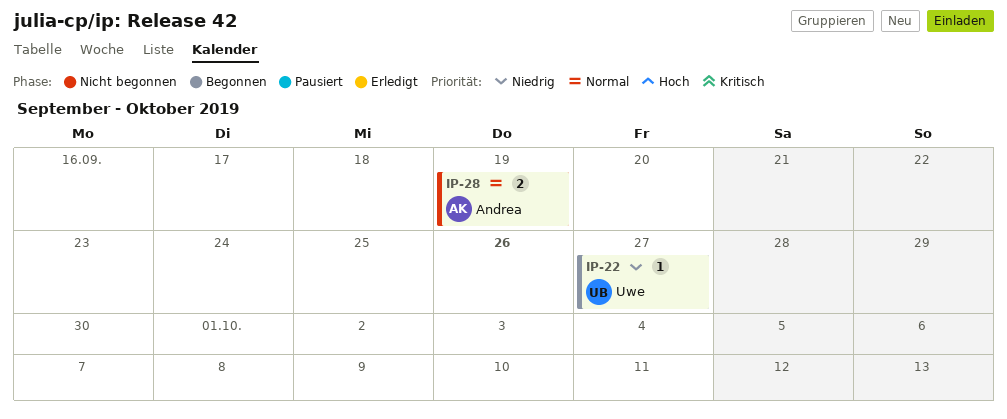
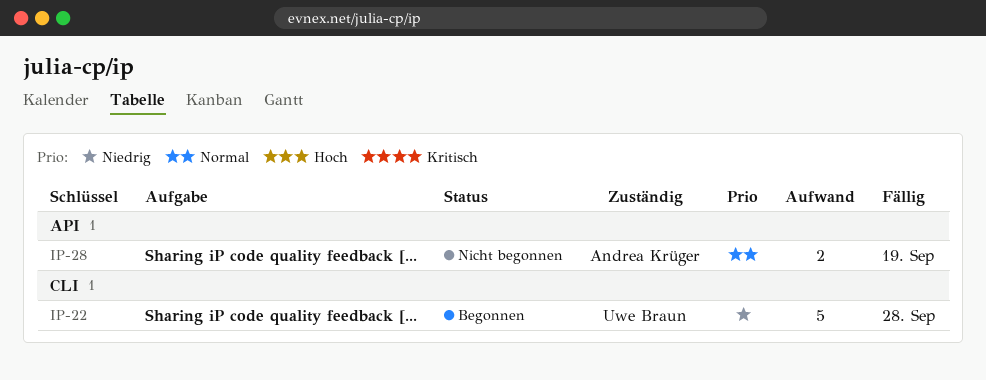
IP-22, estimate: 1 -> 5
IP-22, due: Sep 27 -> Sep 28

